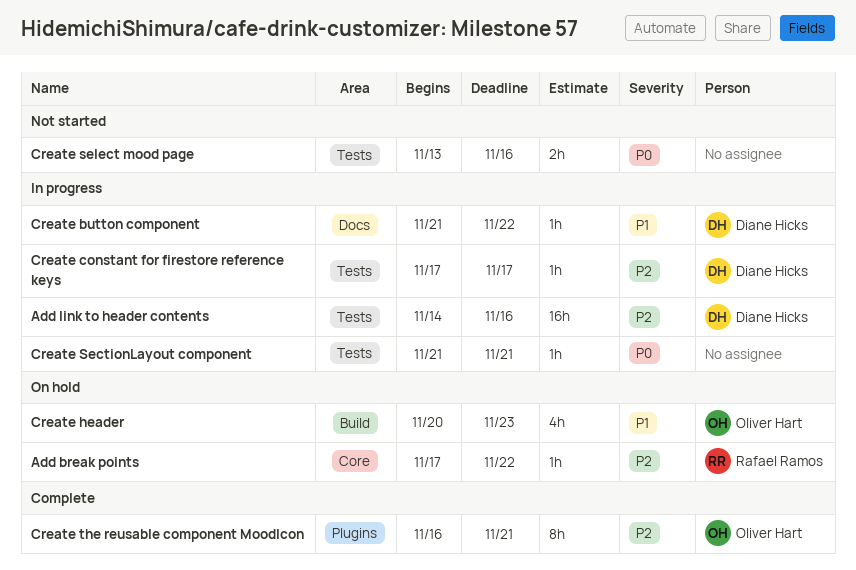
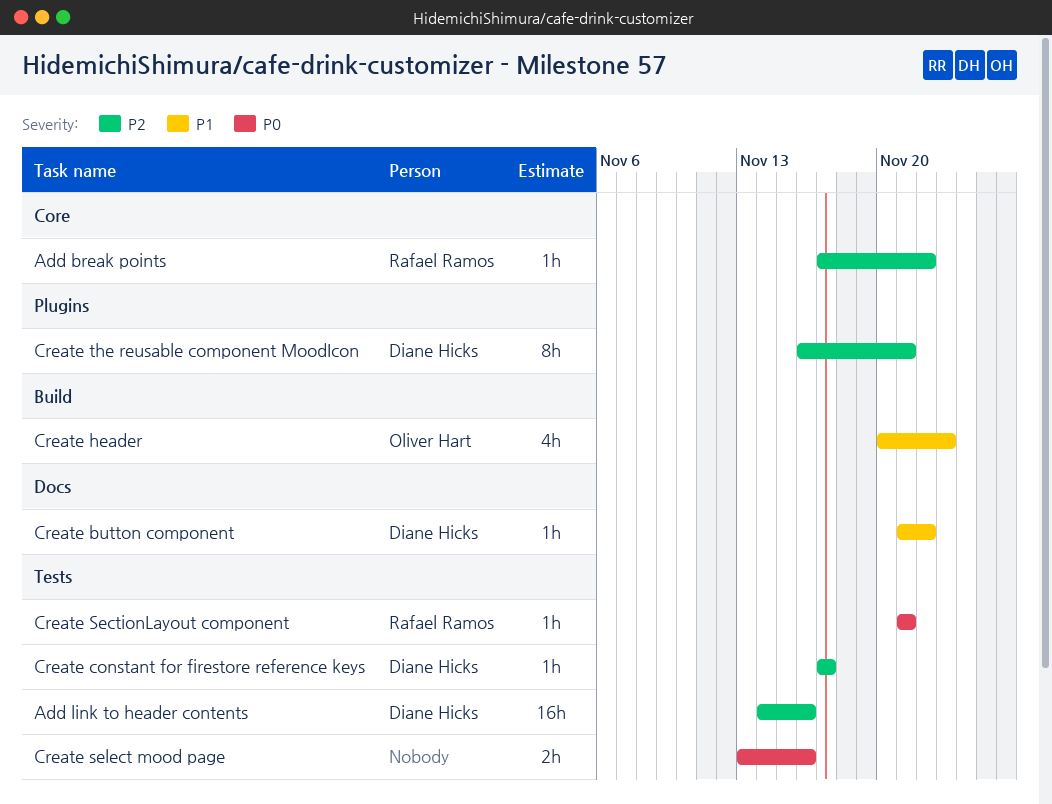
Create SectionLayout component, owner: none -> Rafael Ramos
Create the reusable component MoodIcon, owner: Oliver Hart -> Diane Hicks

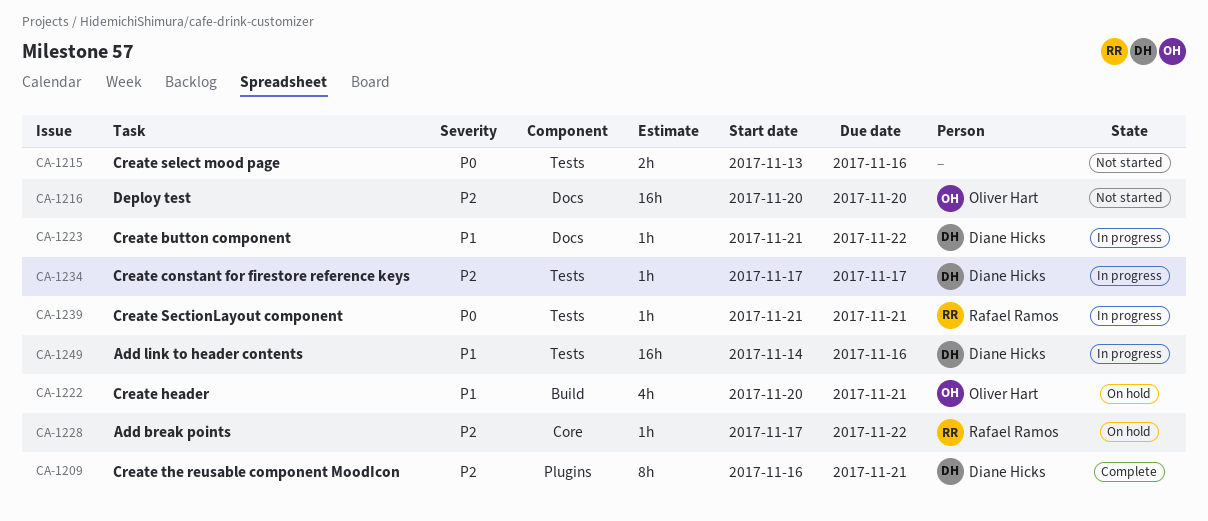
Add link to header contents, priority: P2 -> P1
Create header, due: Nov 23 -> Nov 21
Deploy test: none -> present

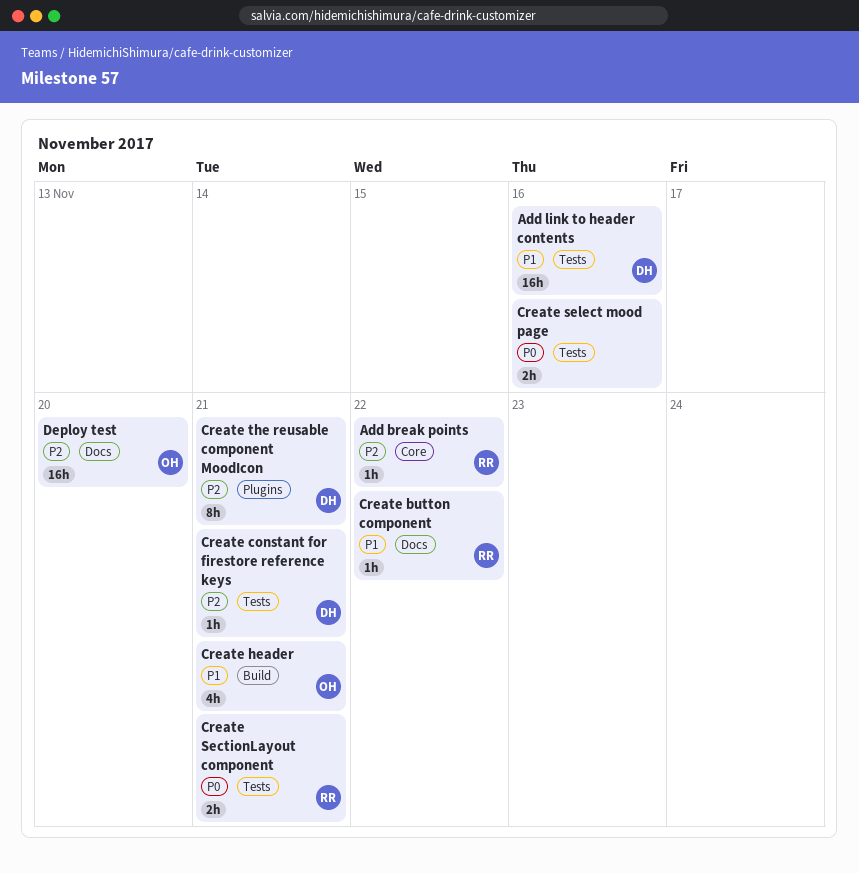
Create button component, owner: Diane Hicks -> Rafael Ramos
Create constant for firestore reference keys, due: Nov 17 -> Nov 21
Create SectionLayout component, estimate: 1h -> 2h

